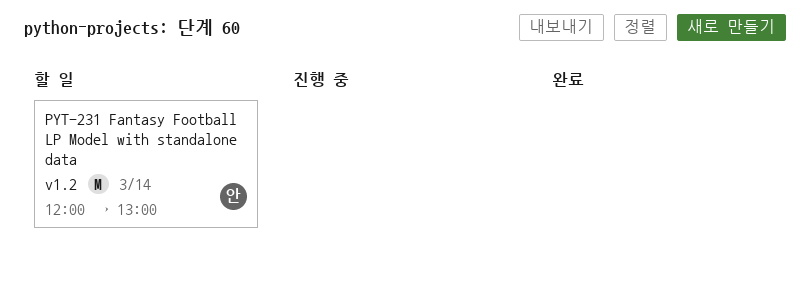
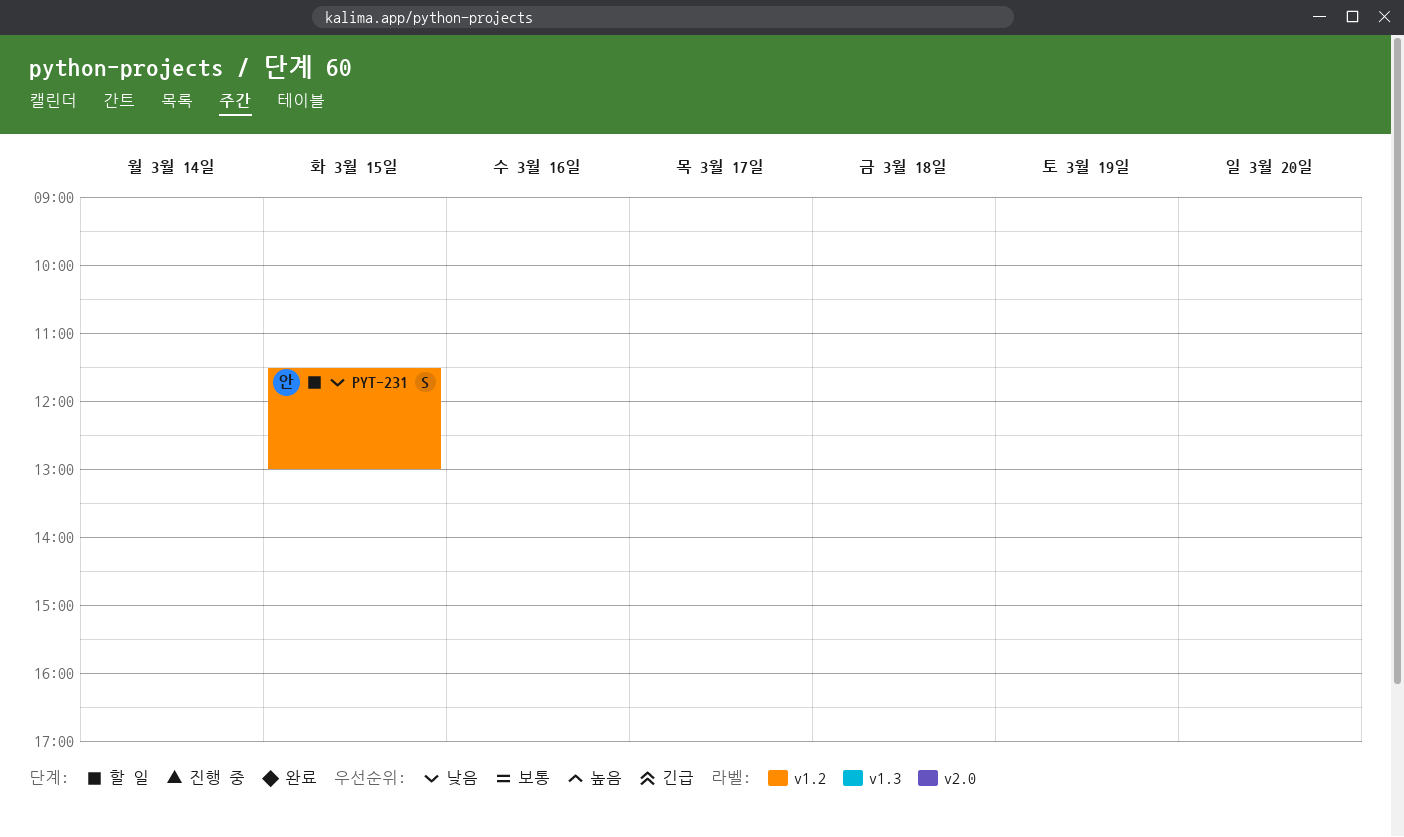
PYT-231, estimate: M -> S
PYT-231, day: Mar 14 -> Mar 15
PYT-231, begins: 12:00 -> 11:30

